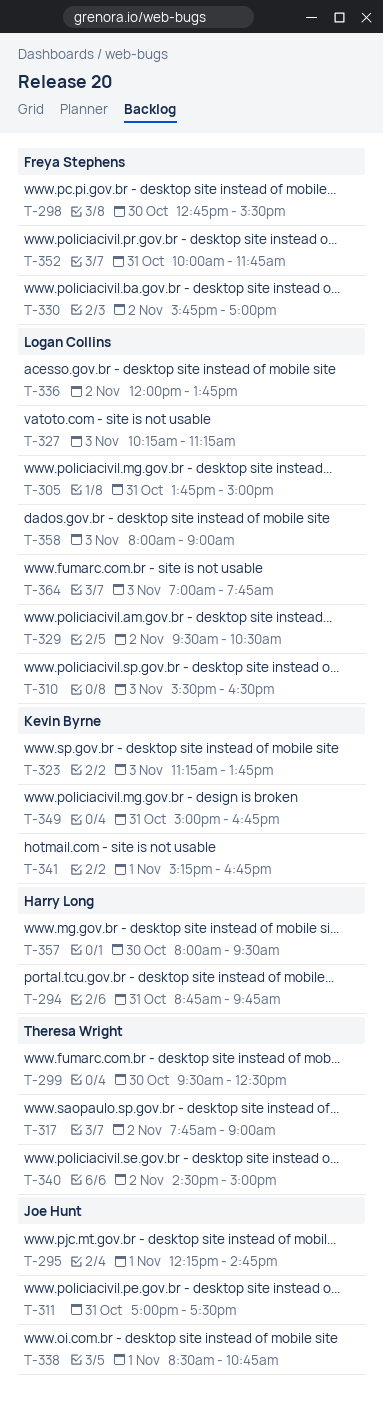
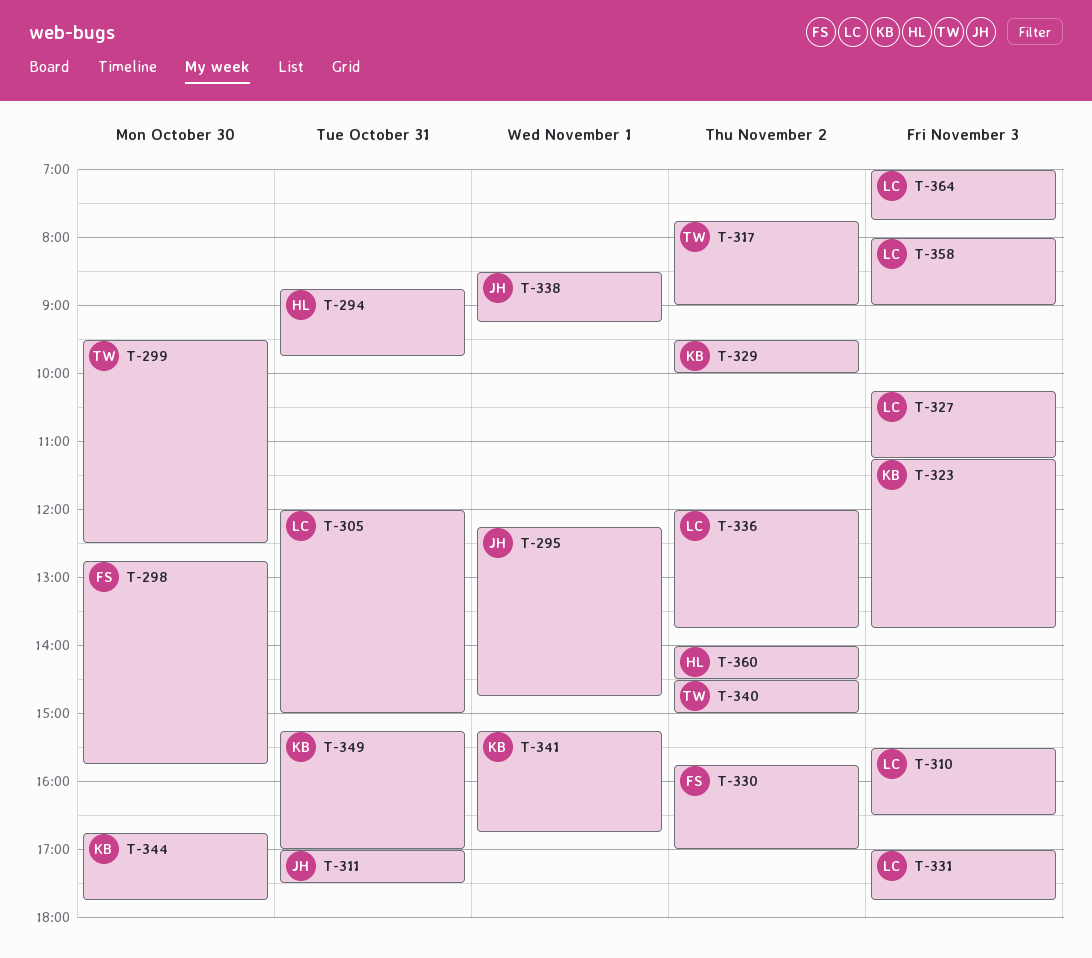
T-298, ends: 15:30 -> 15:45
T-305, begins: 13:45 -> 12:00
T-329, owner: Logan Collins -> Kevin Byrne
T-329, ends: 10:30 -> 10:00
T-331: none -> present
T-338, ends: 10:45 -> 09:15
T-344: none -> present
T-349, begins: 15:00 -> 15:15
T-349, ends: 16:45 -> 17:00
T-352: present -> none
T-357: present -> none
T-360: none -> present

